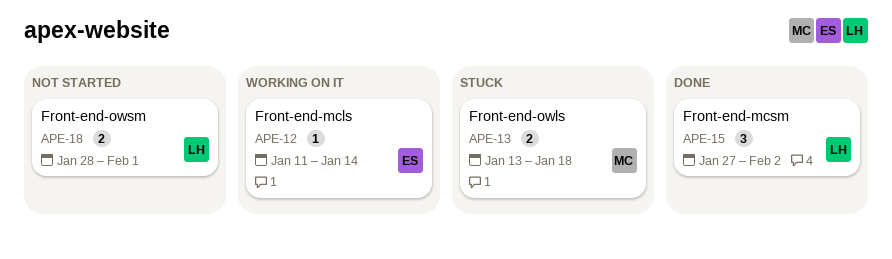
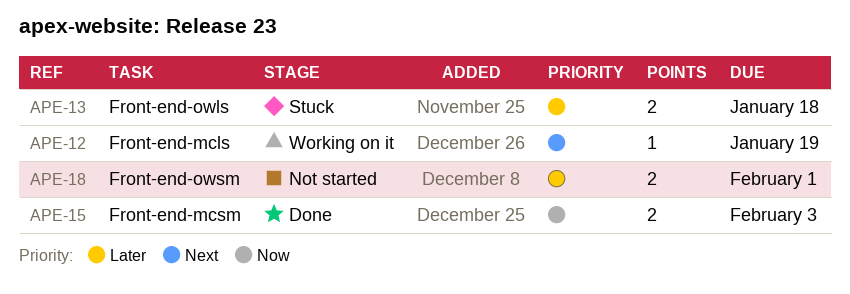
APE-12, due: Jan 14 -> Jan 19
APE-15, estimate: 3 -> 2
APE-15, due: Feb 2 -> Feb 3

